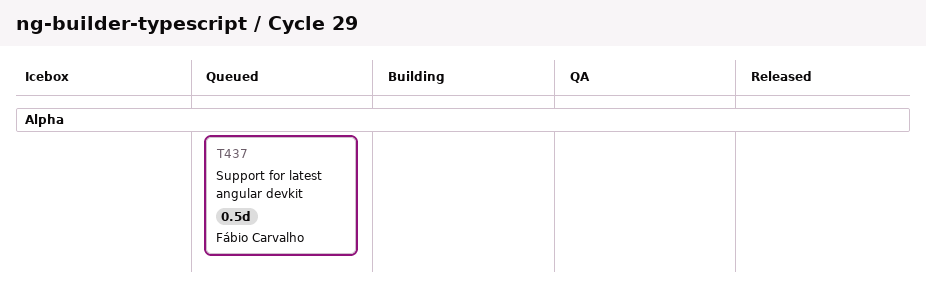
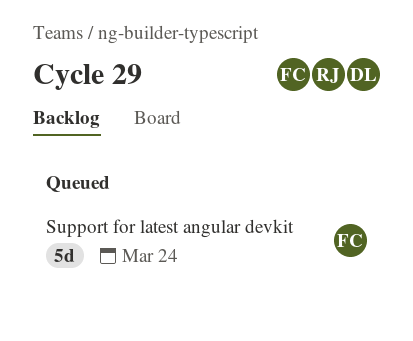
Support for latest angular devkit, estimate: 0.5d -> 5d

